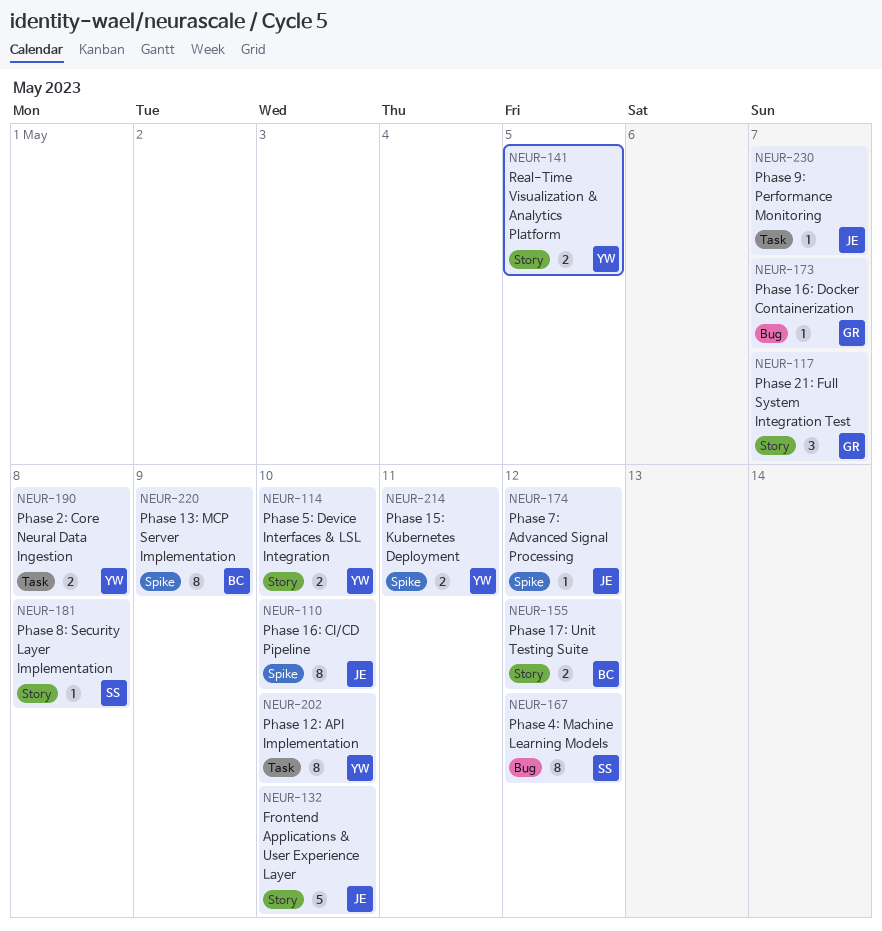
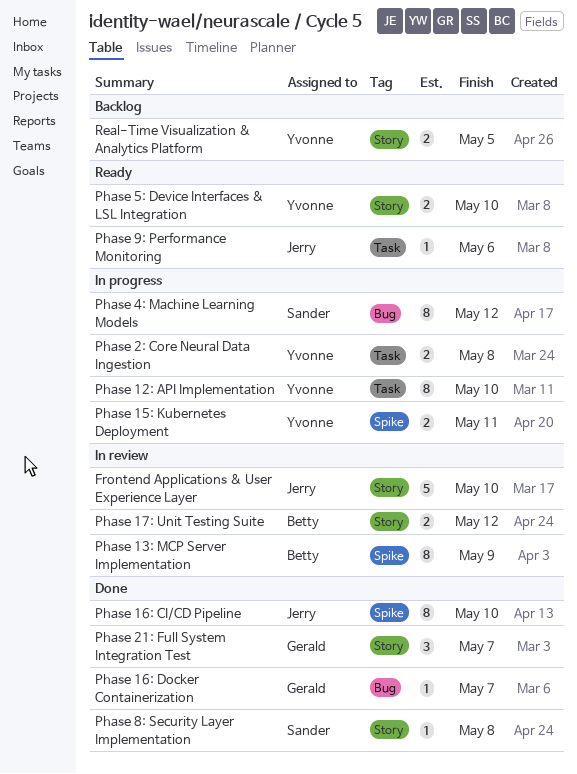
Phase 7: Advanced Signal Processing: present -> none
Phase 9: Performance Monitoring, due: May 7 -> May 6

